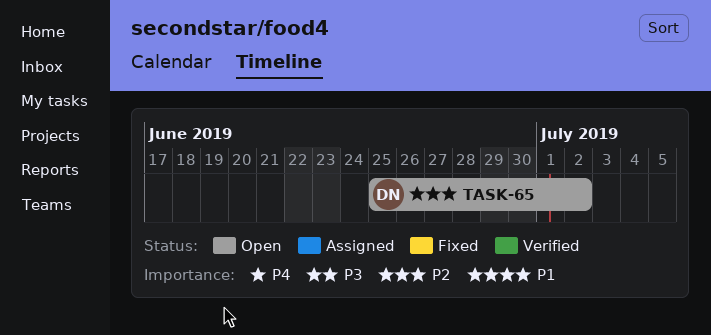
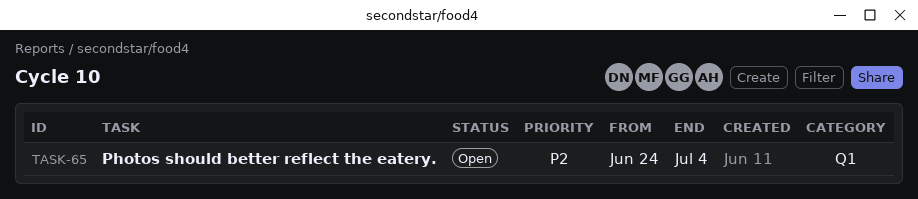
TASK-65, start: Jun 25 -> Jun 24
TASK-65, due: Jul 2 -> Jul 4

